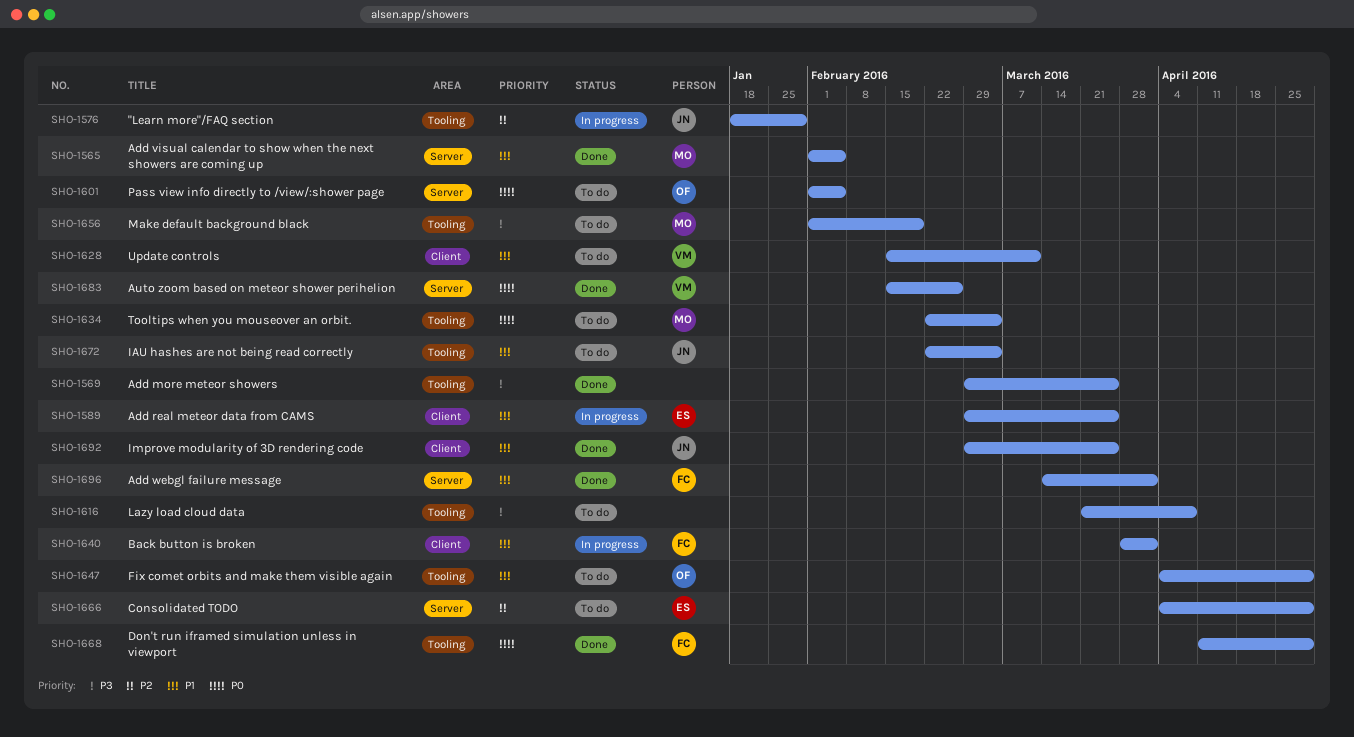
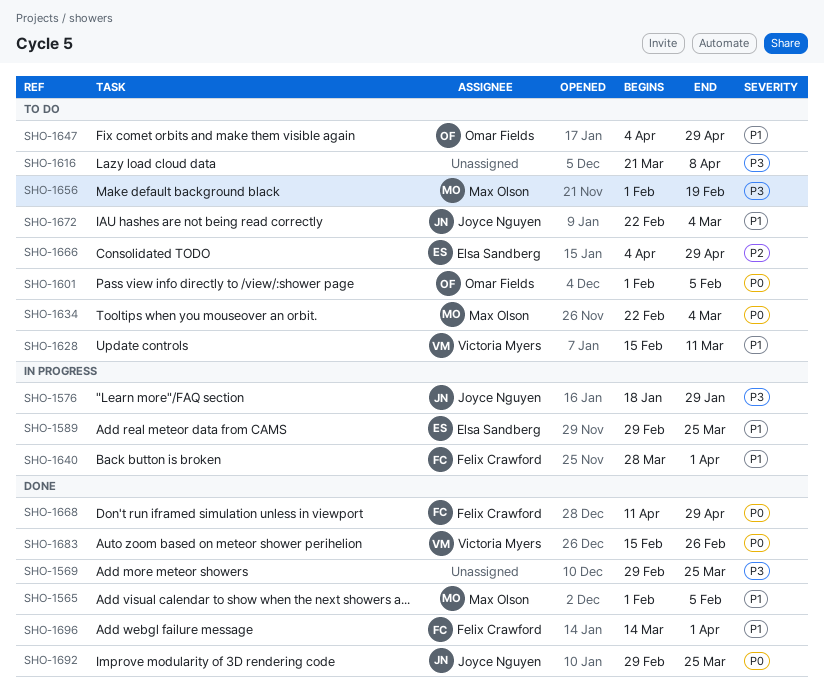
SHO-1576, priority: P2 -> P3
SHO-1692, priority: P1 -> P0

